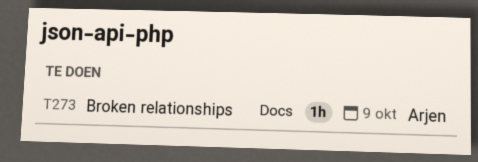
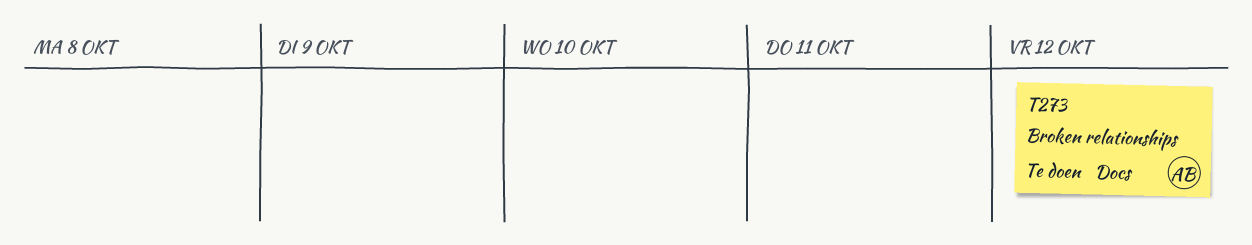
T273, due: Oct 9 -> Oct 12

